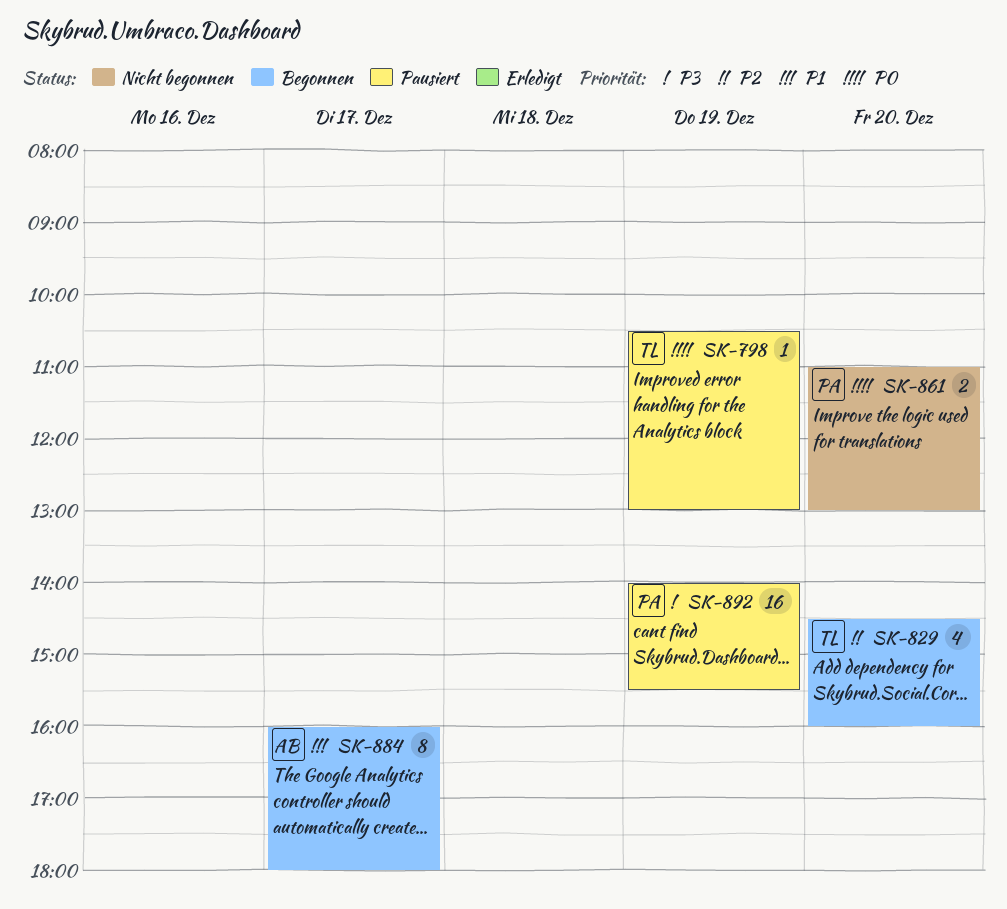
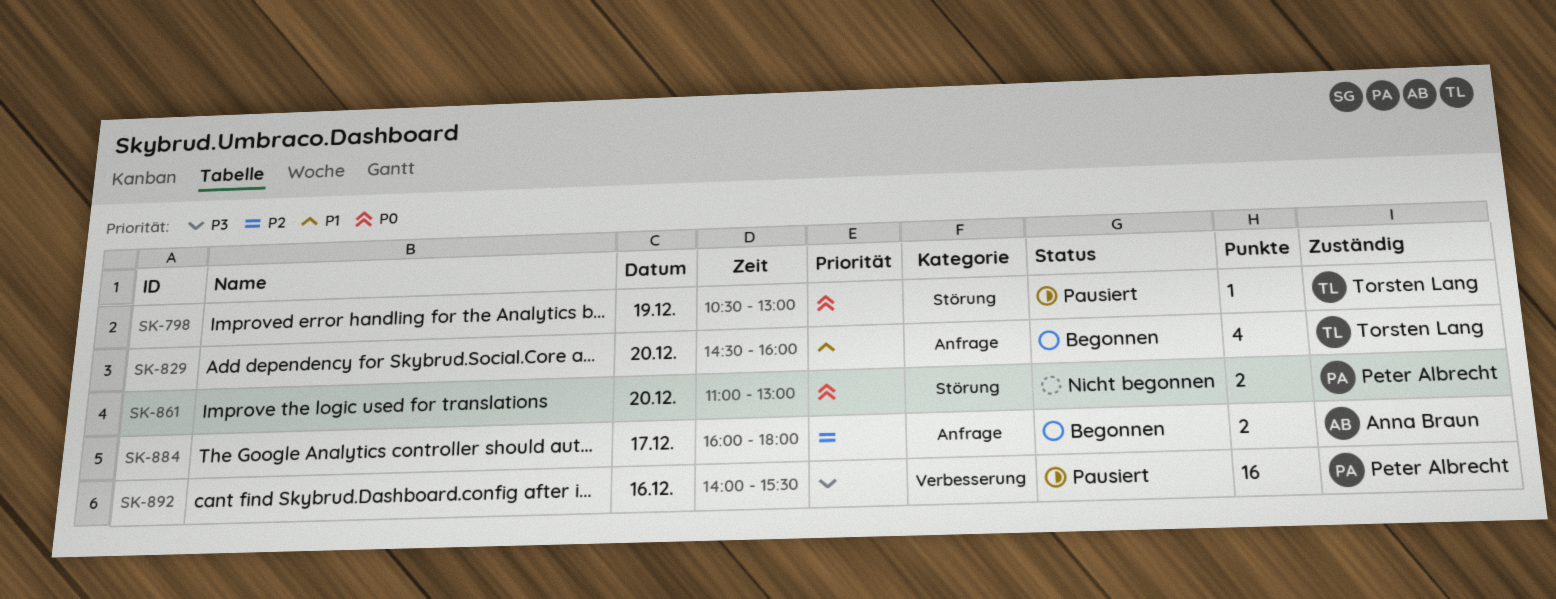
SK-829, priority: P2 -> P1
SK-884, priority: P1 -> P2
SK-884, estimate: 8 -> 2
SK-892, day: Dec 19 -> Dec 16

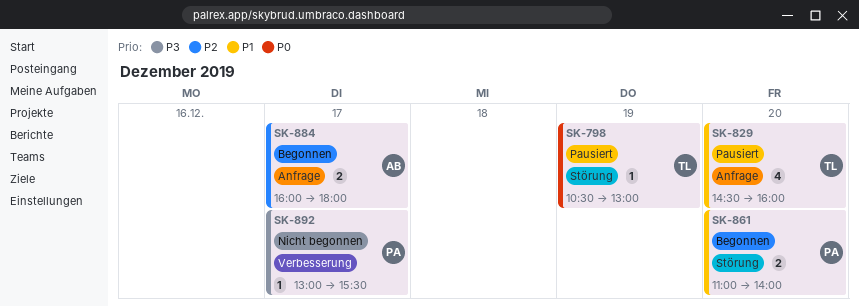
SK-829, status: Begonnen -> Pausiert
SK-861, status: Nicht begonnen -> Begonnen
SK-861, priority: P0 -> P1
SK-861, ends: 13:00 -> 14:00
SK-892, status: Pausiert -> Nicht begonnen
SK-892, estimate: 16 -> 1
SK-892, day: Dec 16 -> Dec 17
SK-892, begins: 14:00 -> 13:00

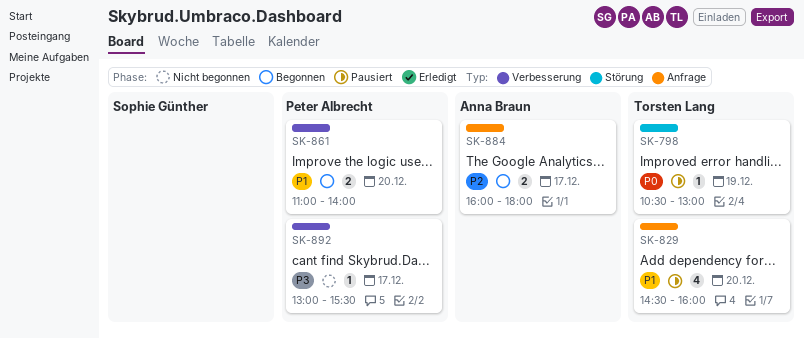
SK-861, label: Störung -> Verbesserung

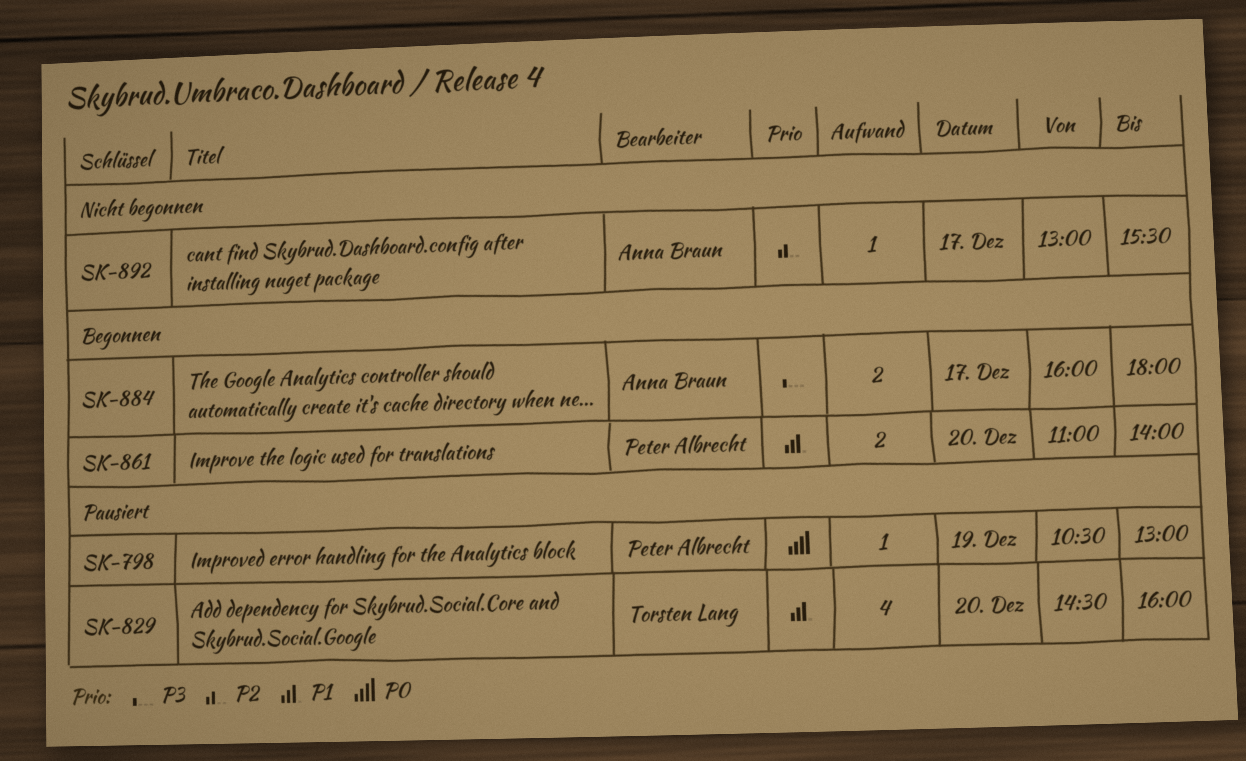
SK-798, owner: Torsten Lang -> Peter Albrecht
SK-884, priority: P2 -> P3
SK-892, owner: Peter Albrecht -> Anna Braun
SK-892, priority: P3 -> P2

